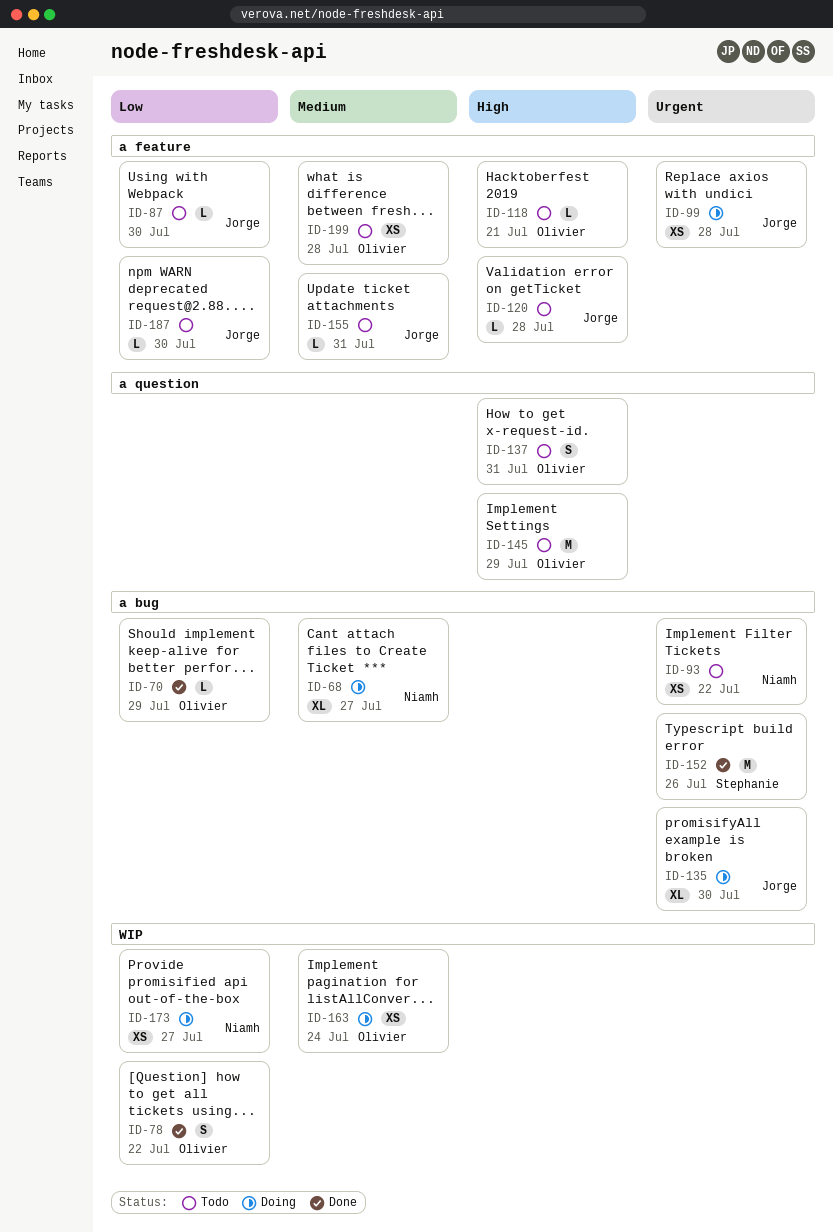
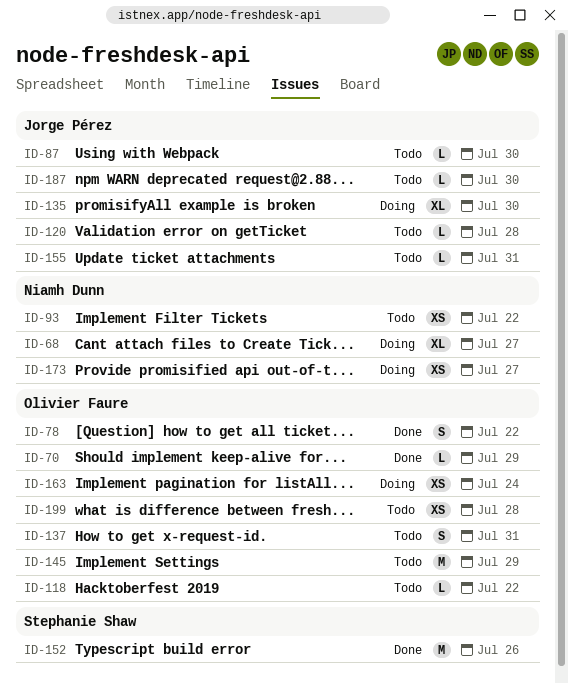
ID-99: present -> none
ID-118, due: Jul 21 -> Jul 22

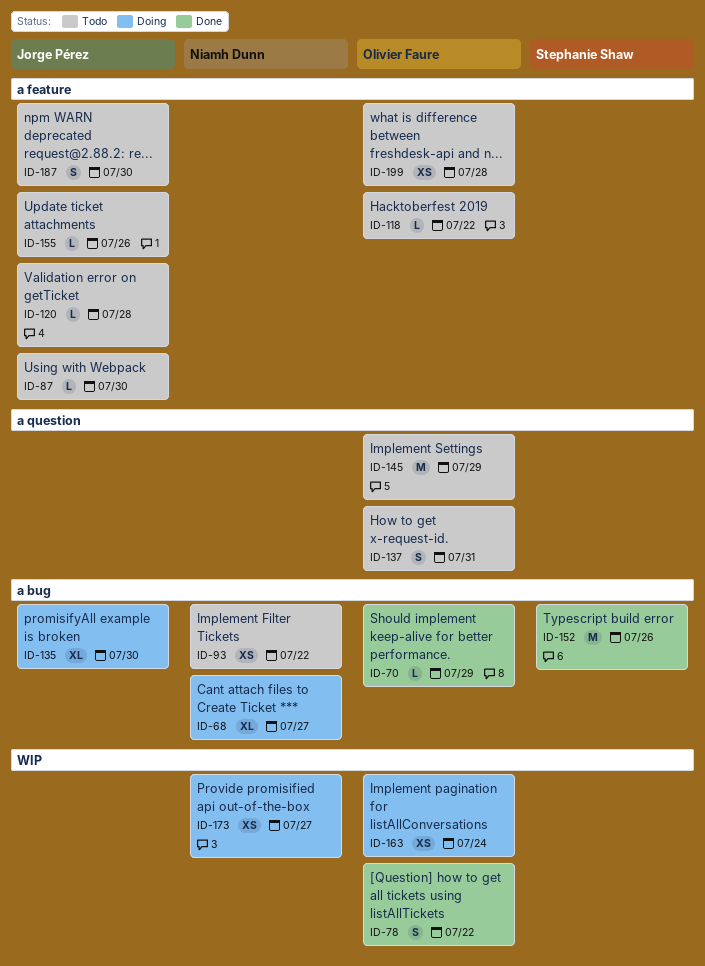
ID-155, due: Jul 31 -> Jul 26
ID-187, estimate: L -> S

